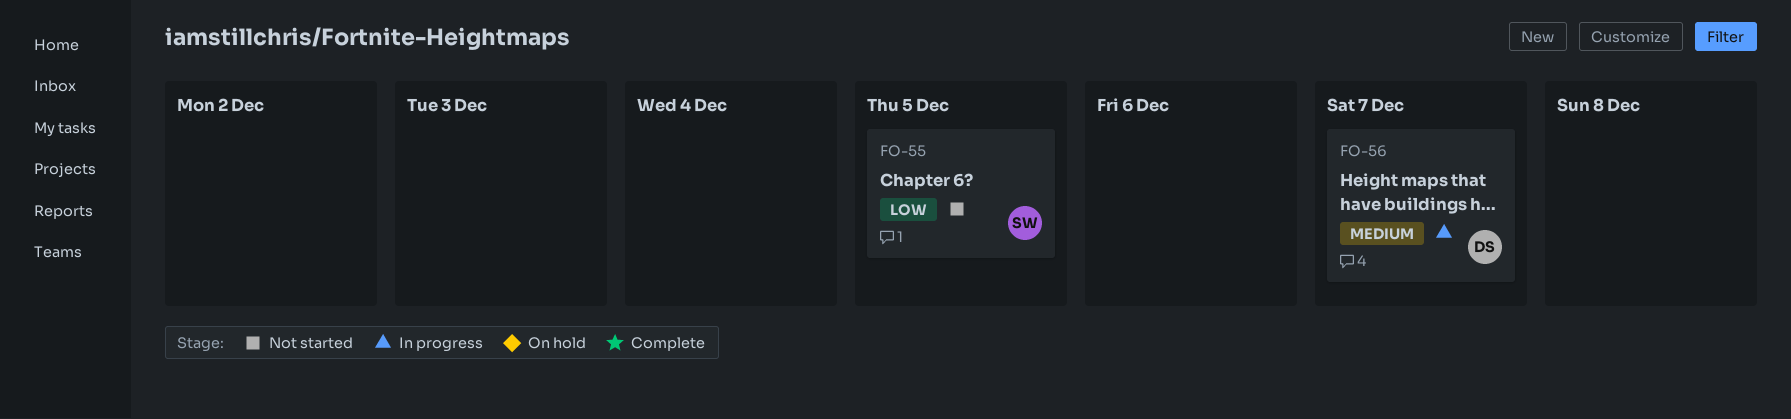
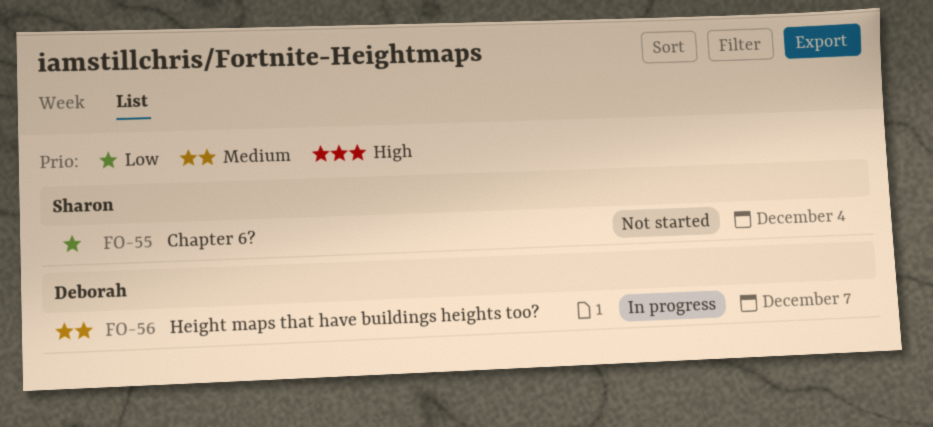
FO-55, due: Dec 5 -> Dec 4

